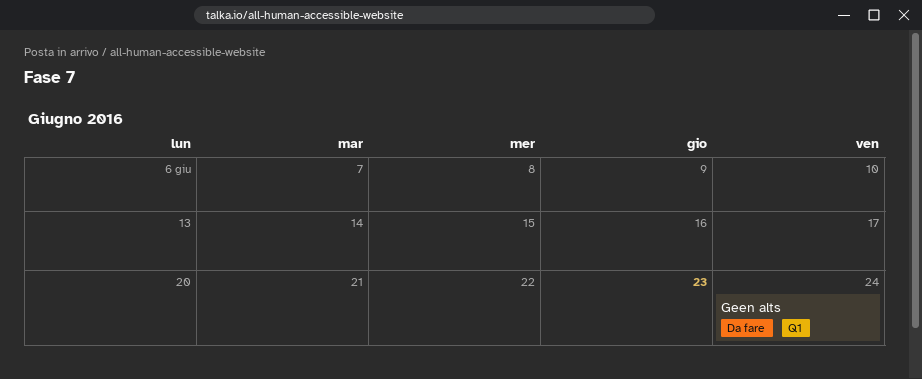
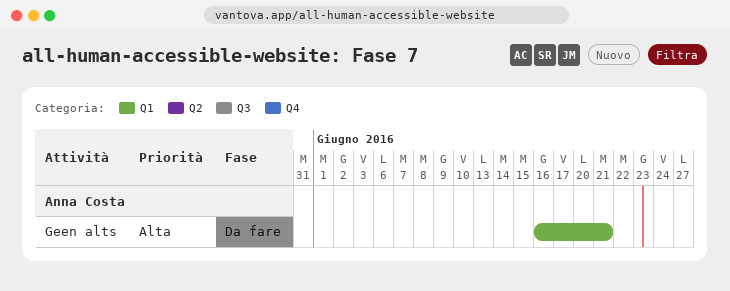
Geen alts, due: Jun 24 -> Jun 21

